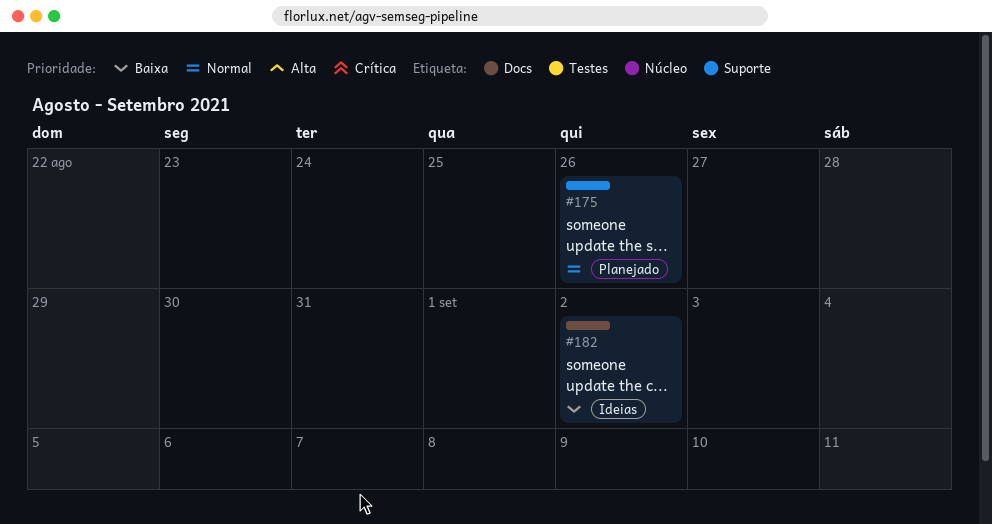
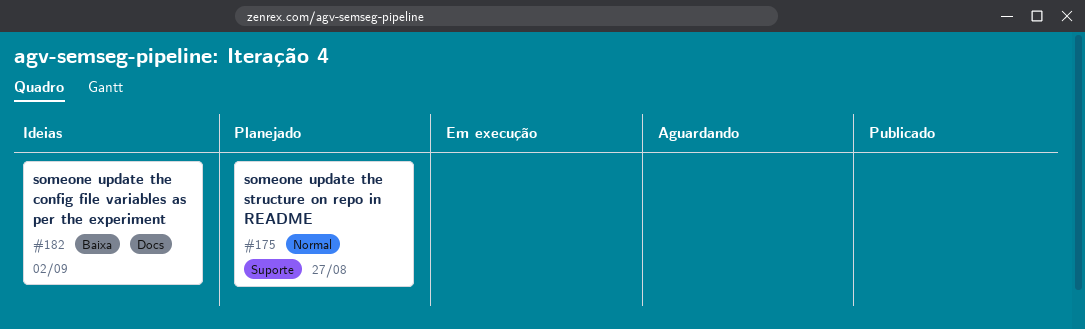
#175, due: Aug 26 -> Aug 27

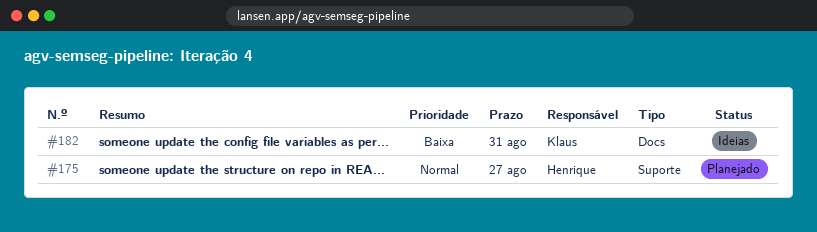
#182, due: Sep 2 -> Aug 31

